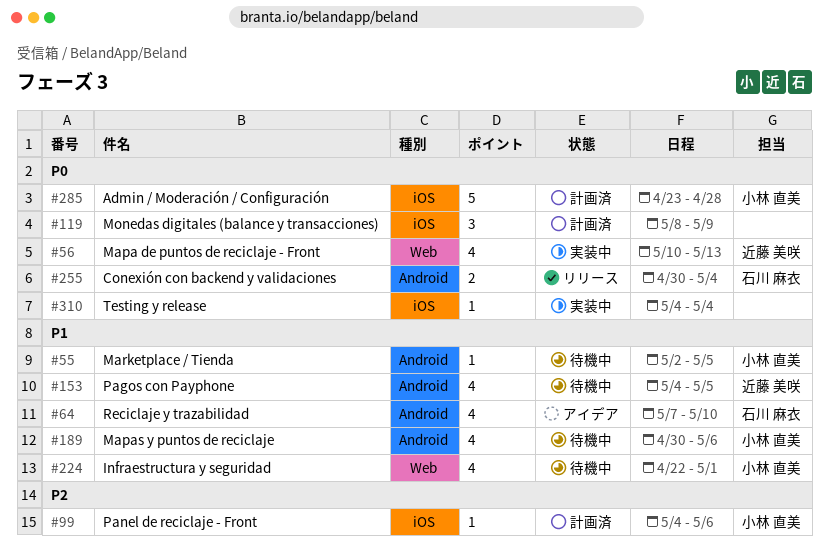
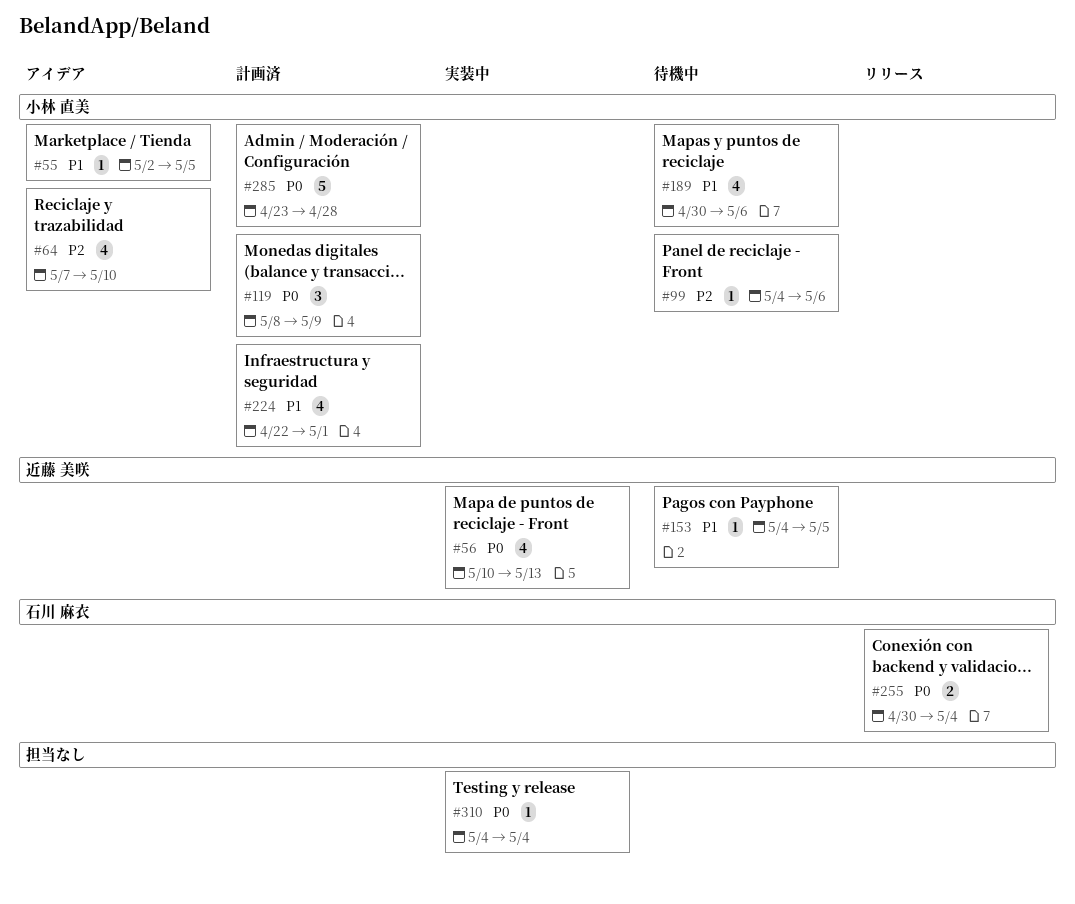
#55, status: 待機中 -> アイデア
#64, owner: 石川 麻衣 -> 小林 直美
#64, priority: P1 -> P2
#99, status: 計画済 -> 待機中
#119, owner: none -> 小林 直美
#153, estimate: 4 -> 1
#224, status: 待機中 -> 計画済

